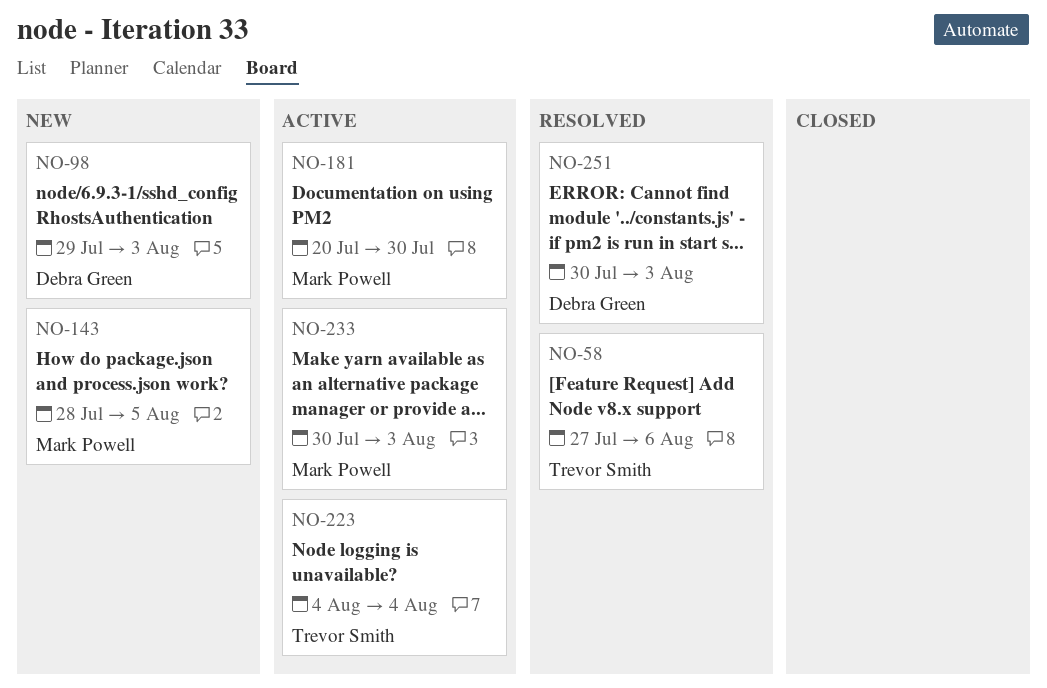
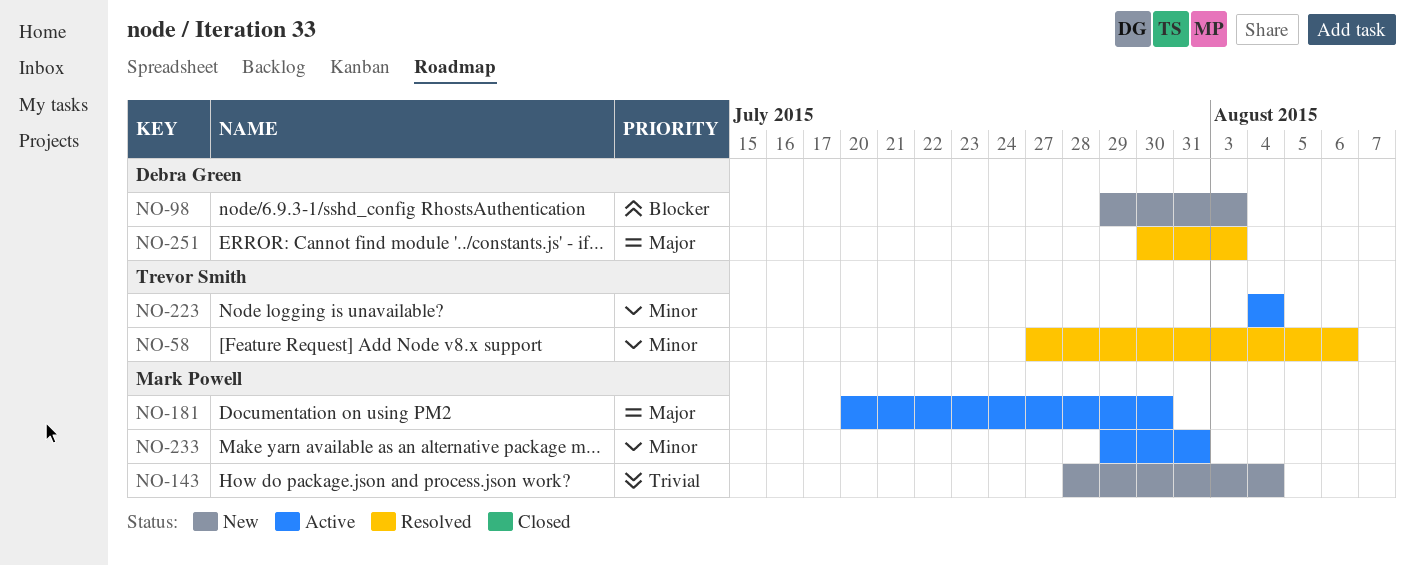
NO-143, due: Aug 5 -> Aug 4
NO-233, start: Jul 30 -> Jul 29
NO-233, due: Aug 3 -> Jul 31

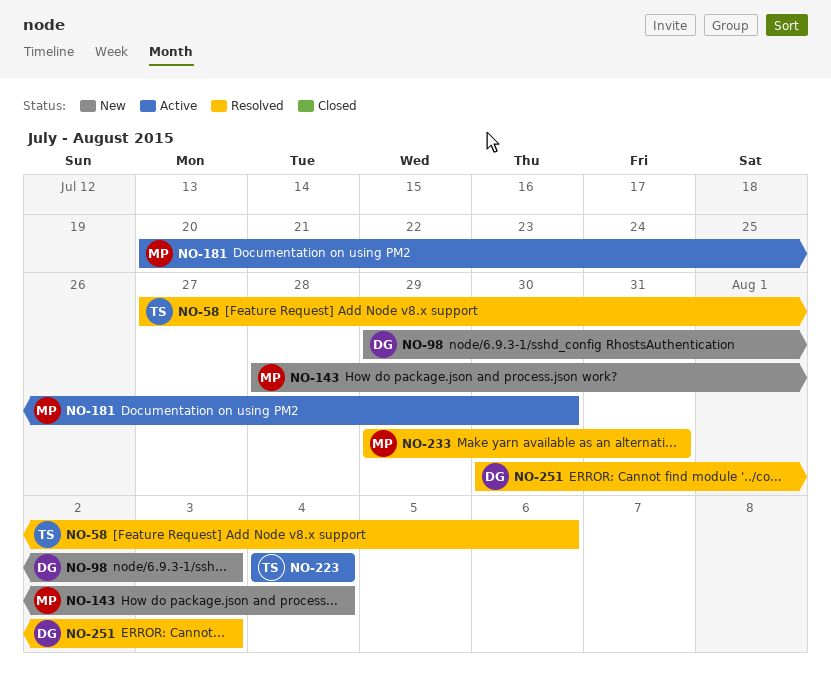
NO-233, status: Active -> Resolved

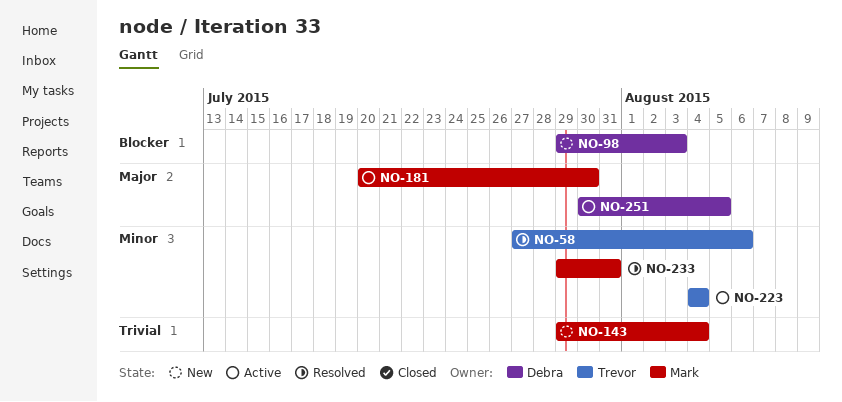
NO-143, start: Jul 28 -> Jul 29
NO-251, status: Resolved -> Active
NO-251, due: Aug 3 -> Aug 5

